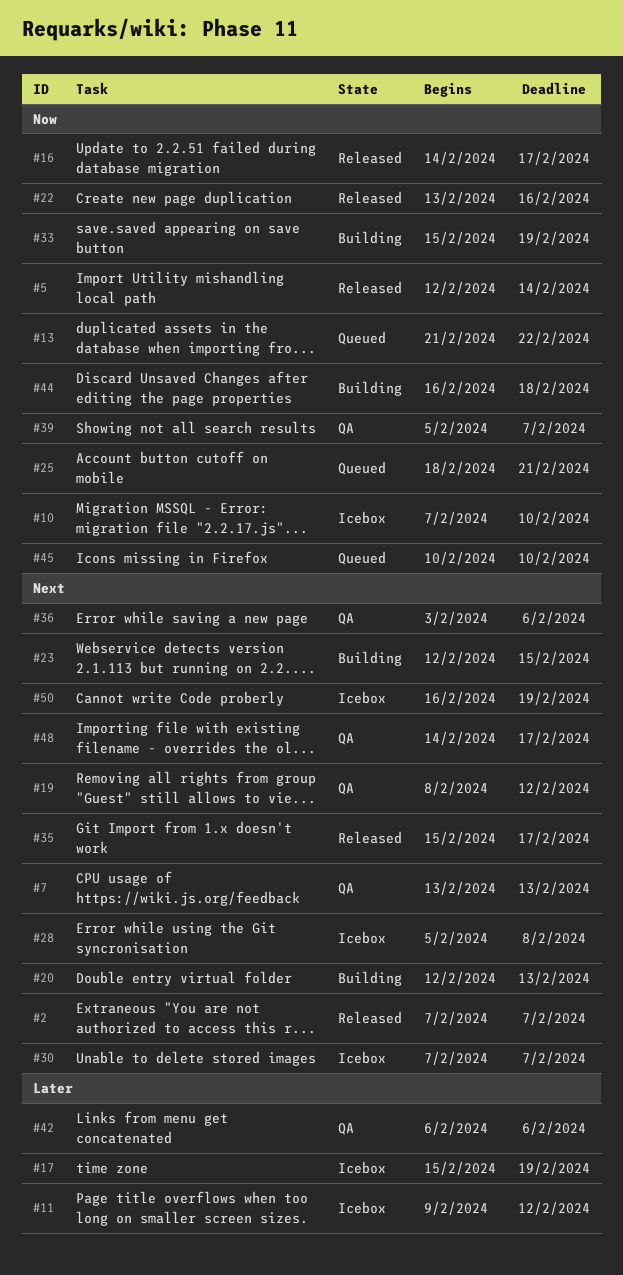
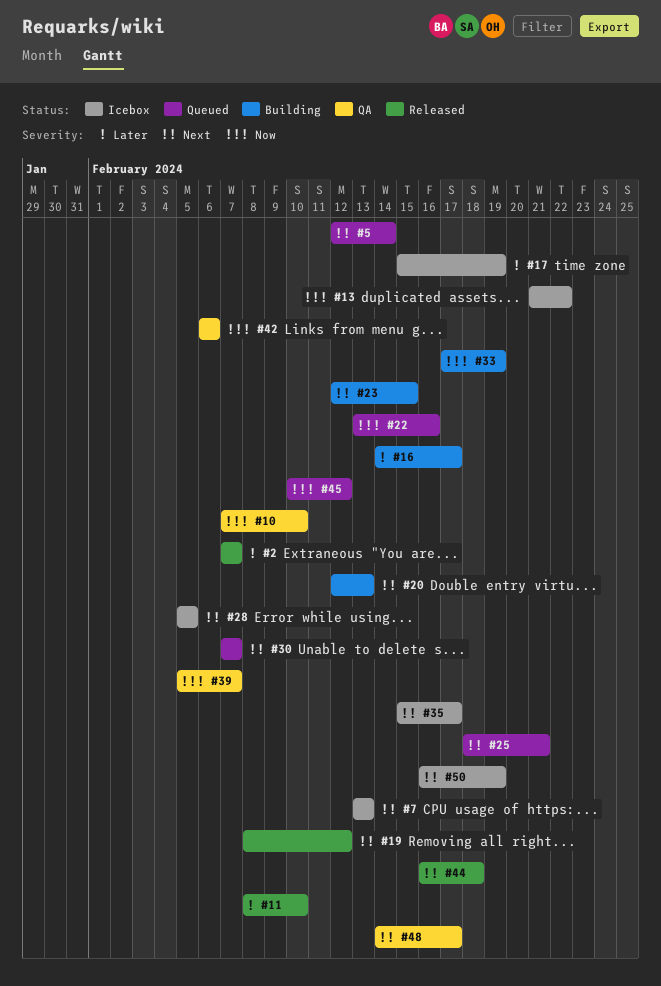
#2, priority: Next -> Later
#5, status: Released -> Queued
#5, priority: Now -> Next
#7, status: QA -> Icebox
#10, status: Icebox -> QA
#11, status: Icebox -> Released
#11, start: Feb 9 -> Feb 8
#11, due: Feb 12 -> Feb 10
#13, status: Queued -> Icebox
#16, status: Released -> Building
#16, priority: Now -> Later
#19, status: QA -> Released
#22, status: Released -> Queued
#25, priority: Now -> Next
#28, due: Feb 8 -> Feb 5
#30, status: Icebox -> Queued
#33, start: Feb 15 -> Feb 17
#35, status: Released -> Icebox
#36: present -> none
#42, priority: Later -> Now
#44, status: Building -> Released
#44, priority: Now -> Next
#45, due: Feb 10 -> Feb 12

